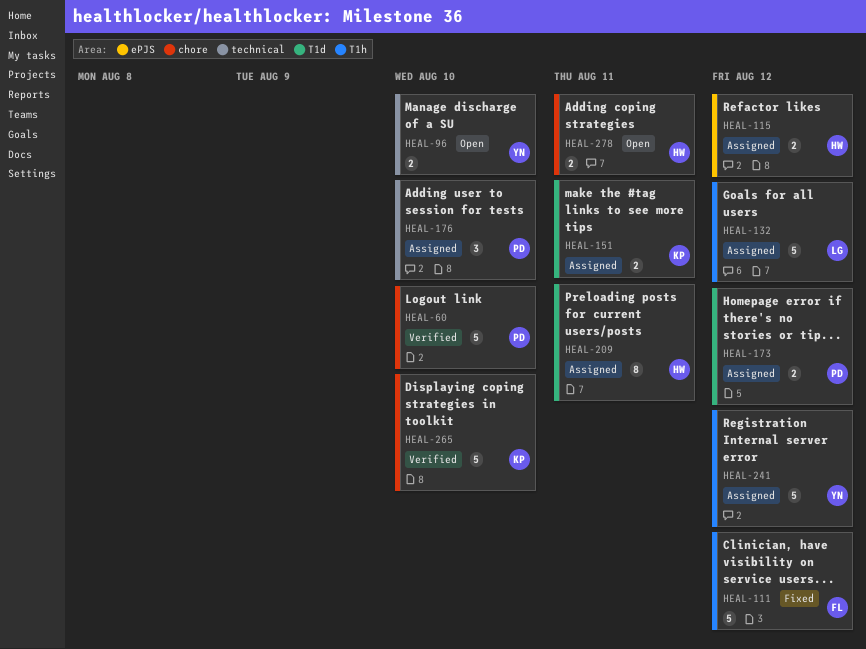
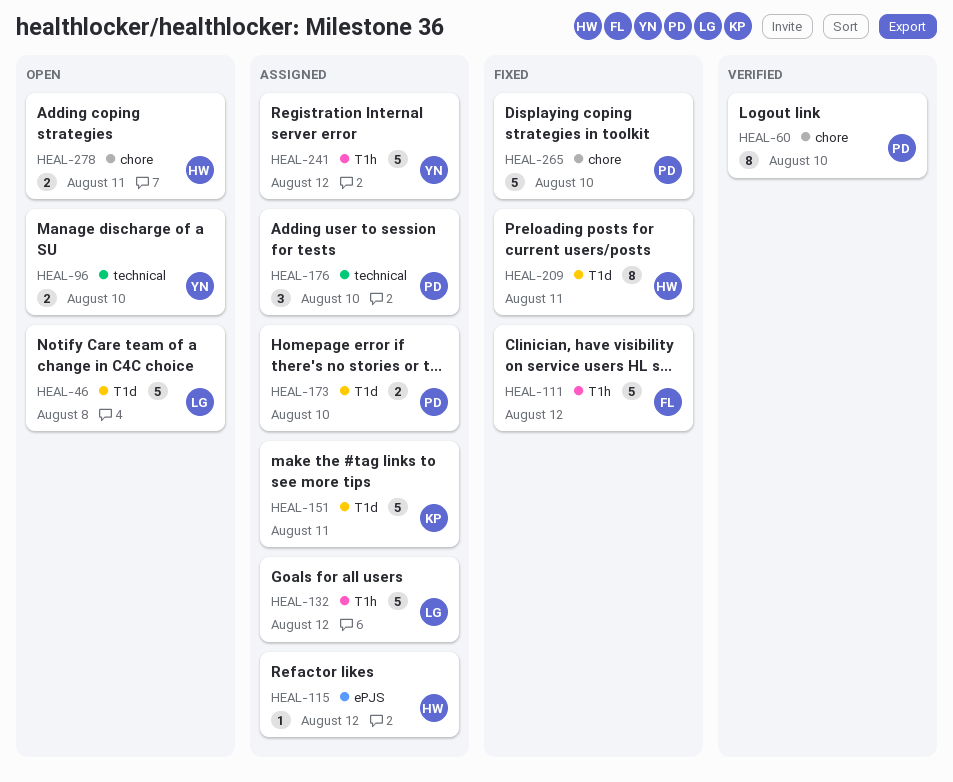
HEAL-46: none -> present
HEAL-60, estimate: 5 -> 8
HEAL-115, estimate: 2 -> 1
HEAL-151, estimate: 2 -> 5
HEAL-173, due: Aug 12 -> Aug 10
HEAL-209, status: Assigned -> Fixed
HEAL-265, status: Verified -> Fixed
HEAL-265, owner: KP -> PD

